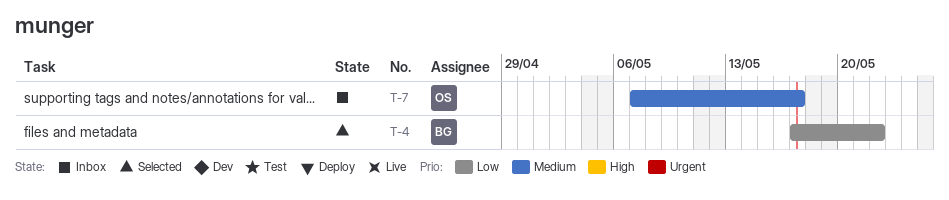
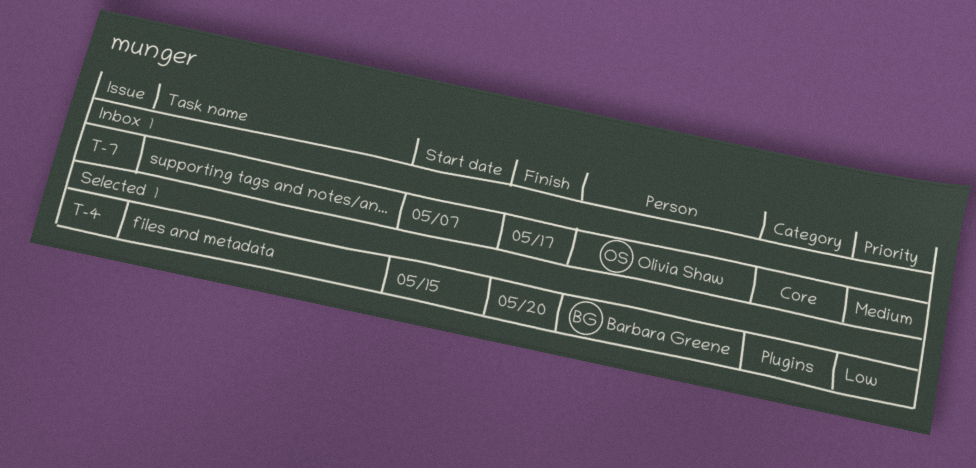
T-4, start: May 17 -> May 15
T-4, due: May 22 -> May 20

